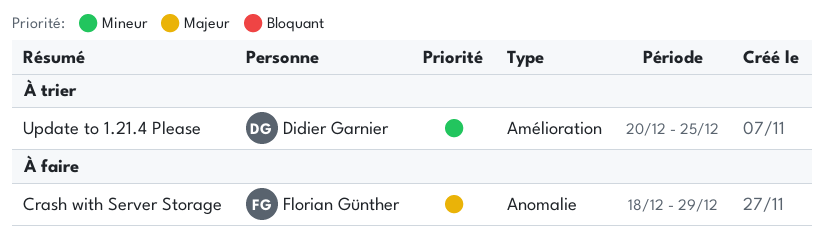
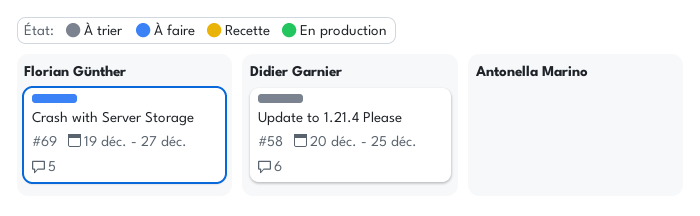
Crash with Server Storage, start: Dec 18 -> Dec 19
Crash with Server Storage, due: Dec 29 -> Dec 27

